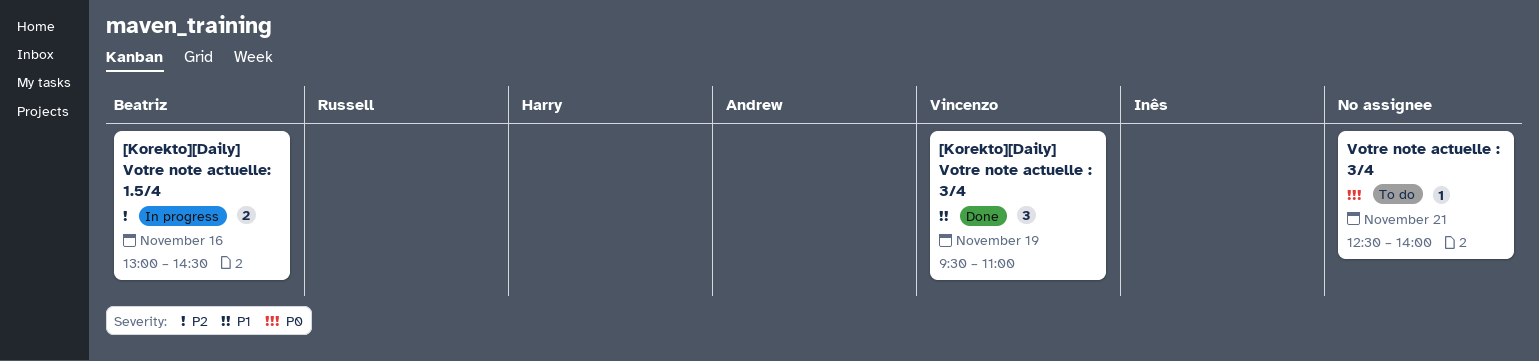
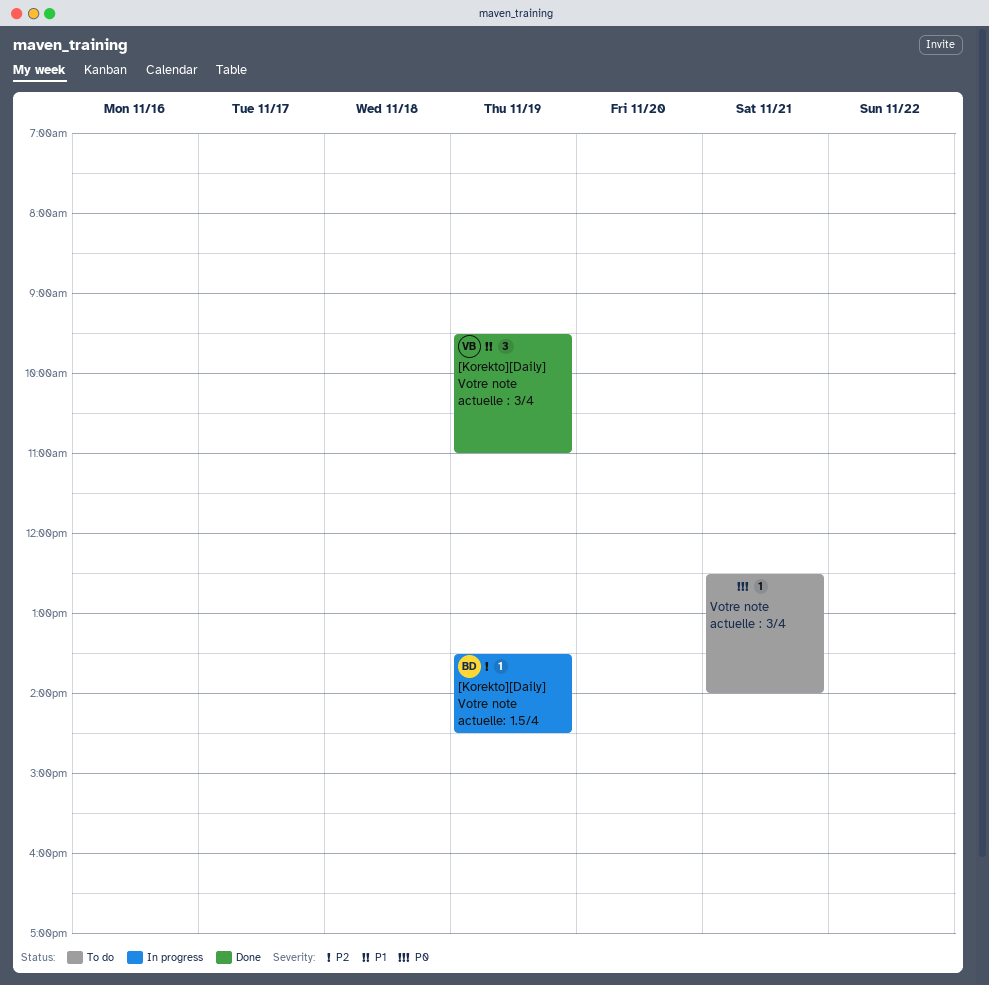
[Korekto][Daily] Votre note actuelle: 1.5/4, estimate: 2 -> 1
[Korekto][Daily] Votre note actuelle: 1.5/4, day: Nov 16 -> Nov 19
[Korekto][Daily] Votre note actuelle: 1.5/4, begins: 13:00 -> 13:30

